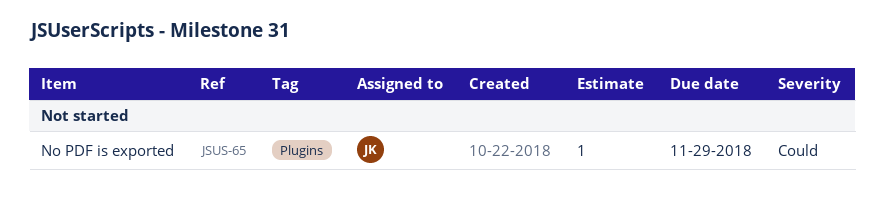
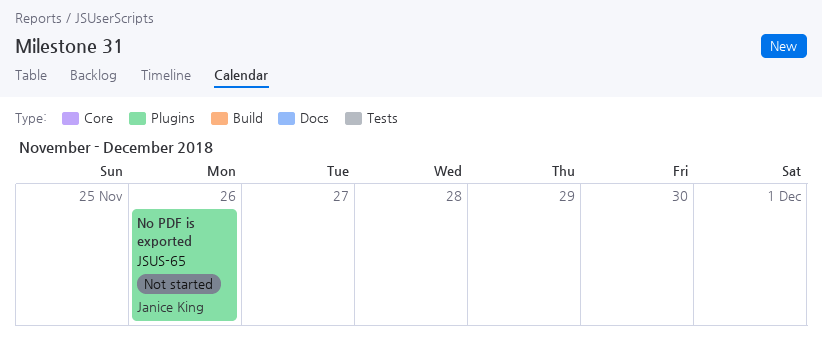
JSUS-65, due: Nov 29 -> Nov 26

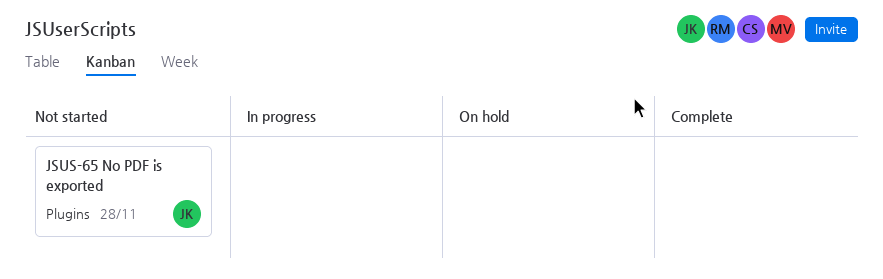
JSUS-65, due: Nov 26 -> Nov 28

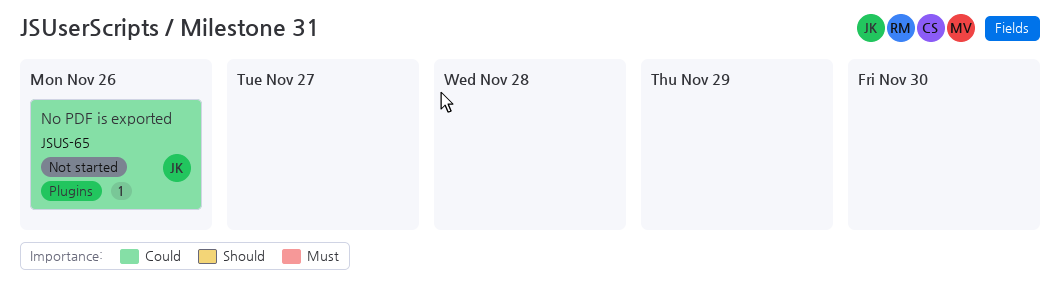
JSUS-65, due: Nov 28 -> Nov 26

